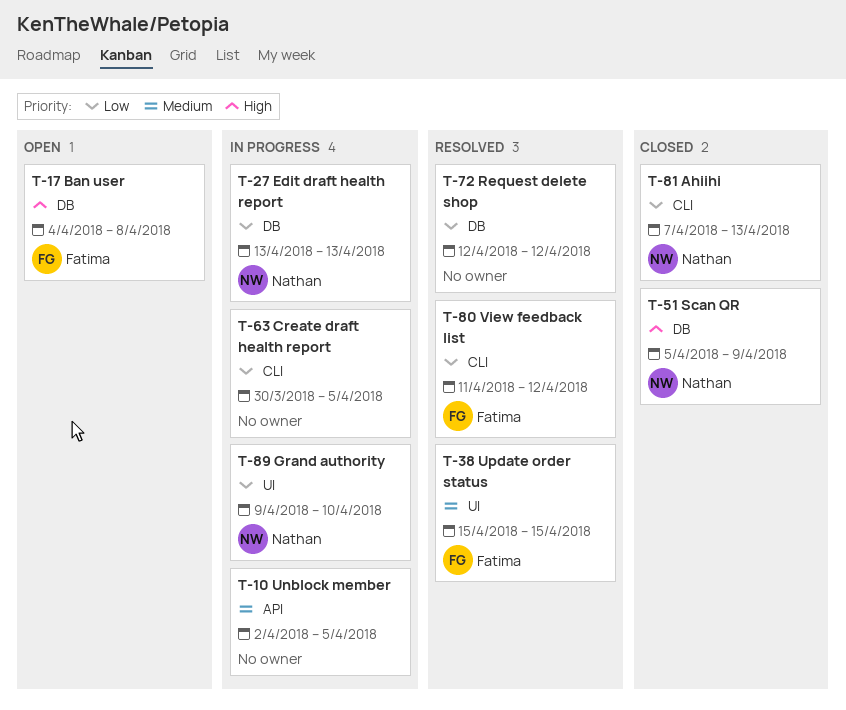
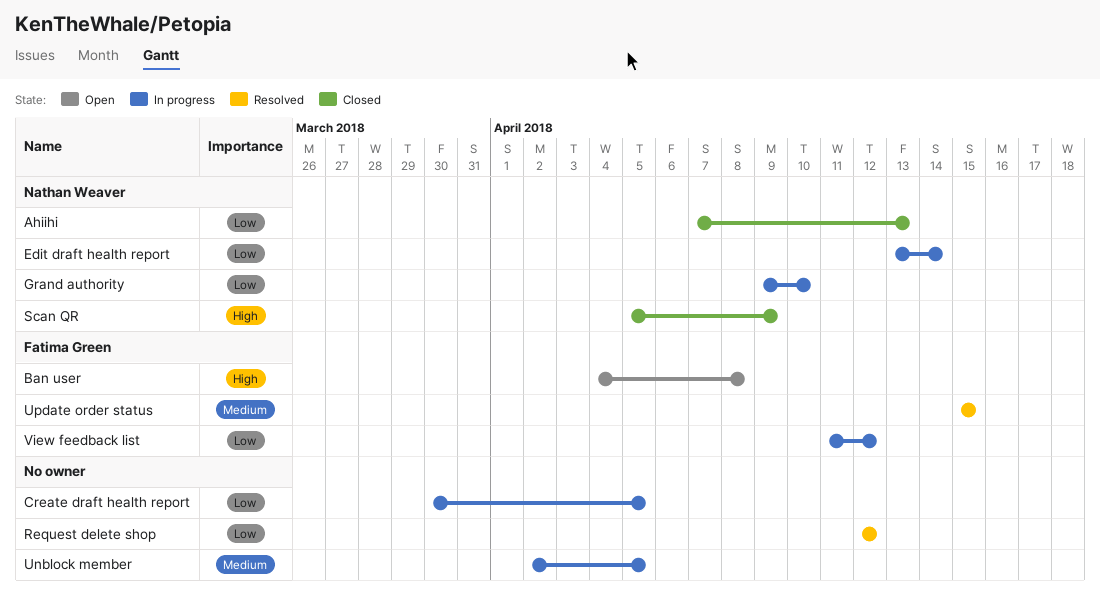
Edit draft health report, due: Apr 13 -> Apr 14
View feedback list, status: Resolved -> In progress

